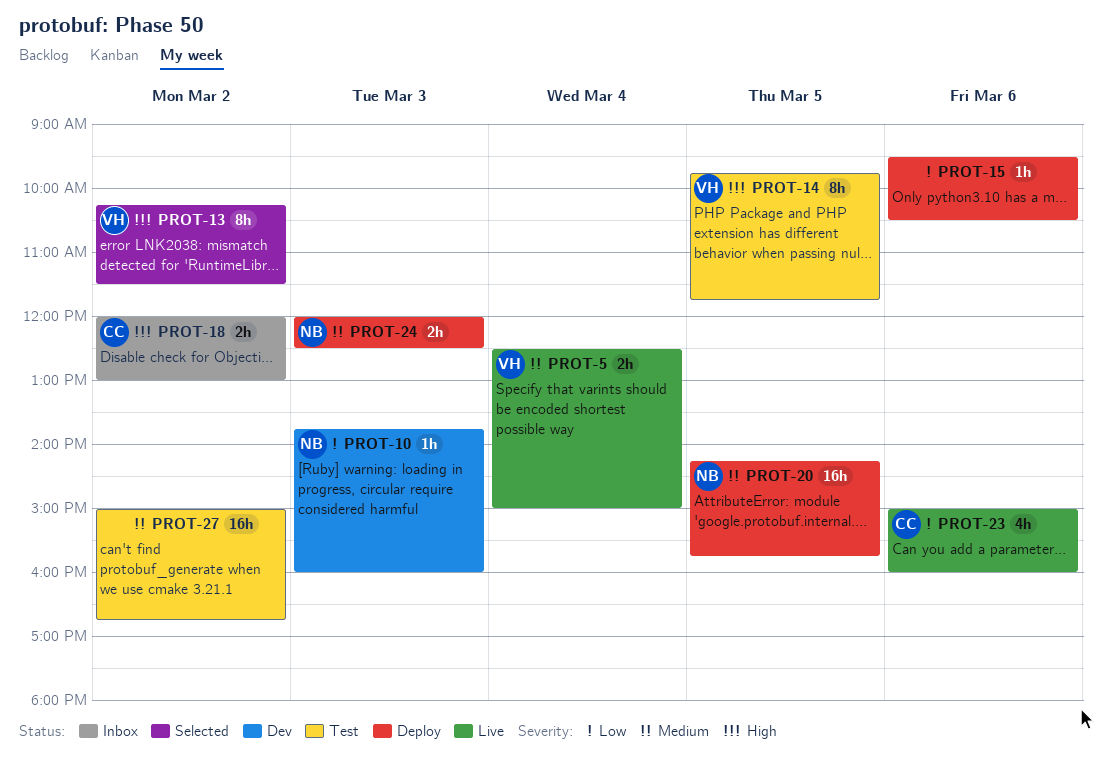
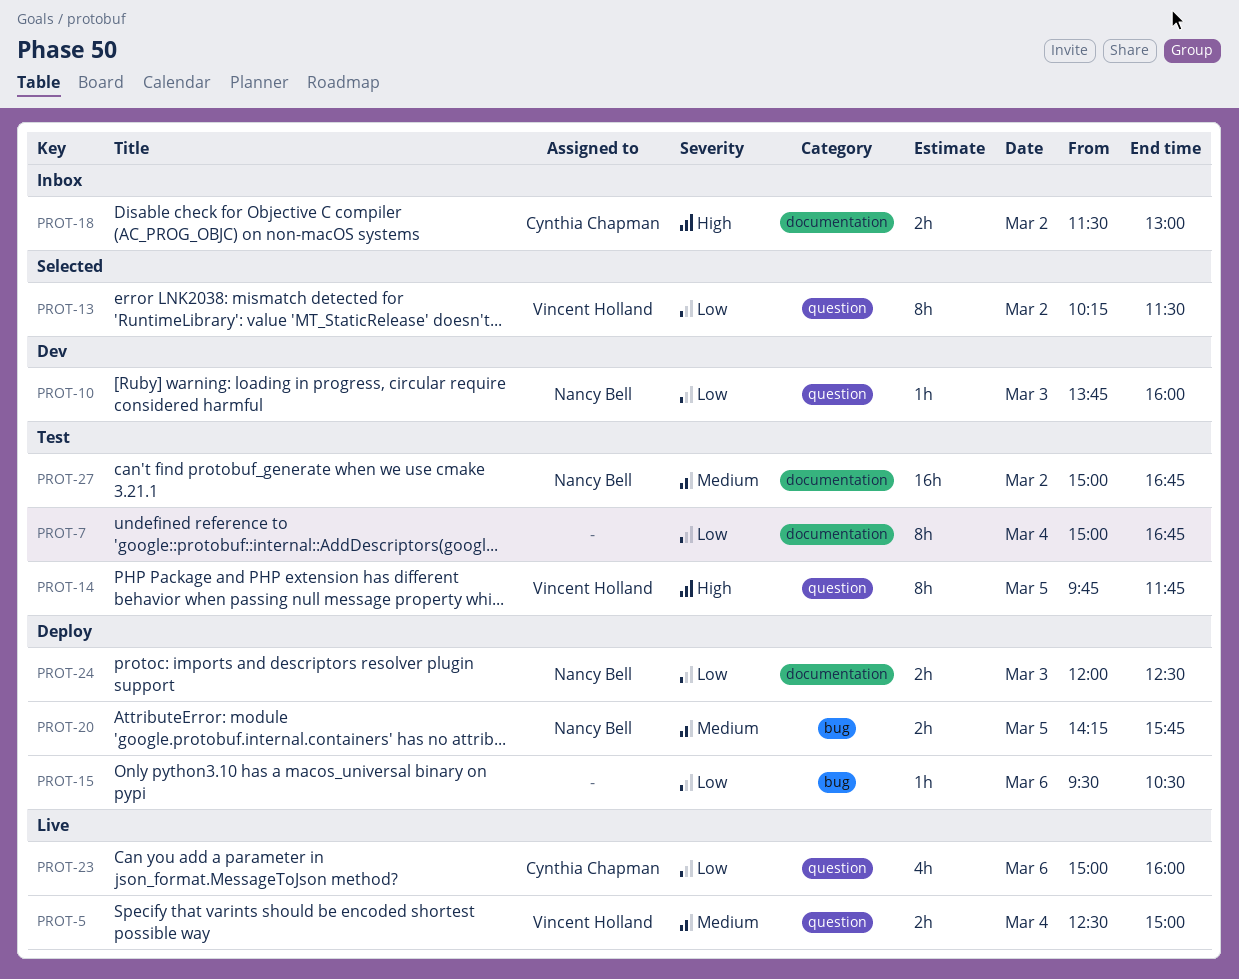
PROT-7: none -> present
PROT-13, priority: High -> Low
PROT-18, begins: 12:00 -> 11:30
PROT-20, estimate: 16h -> 2h
PROT-24, priority: Medium -> Low
PROT-27, owner: none -> Nancy Bell

